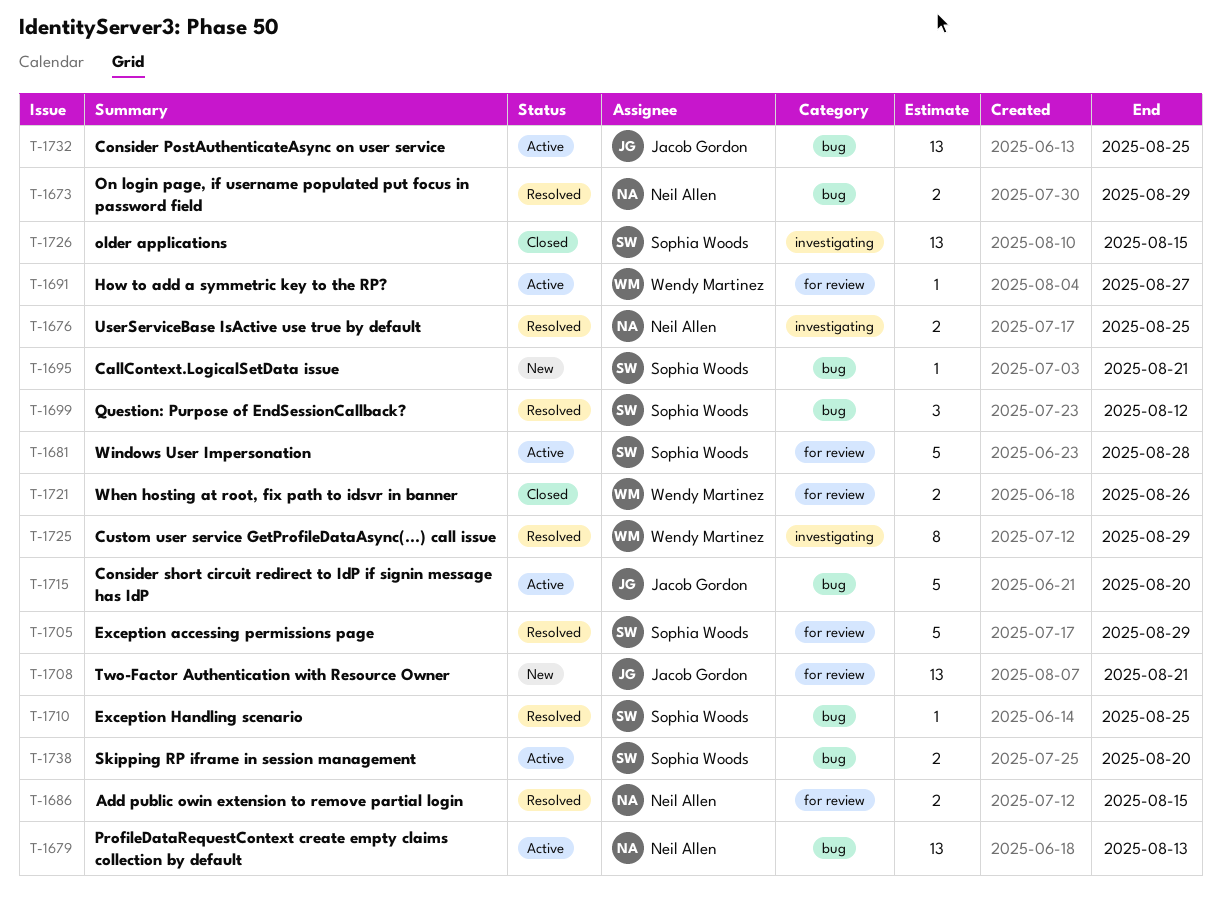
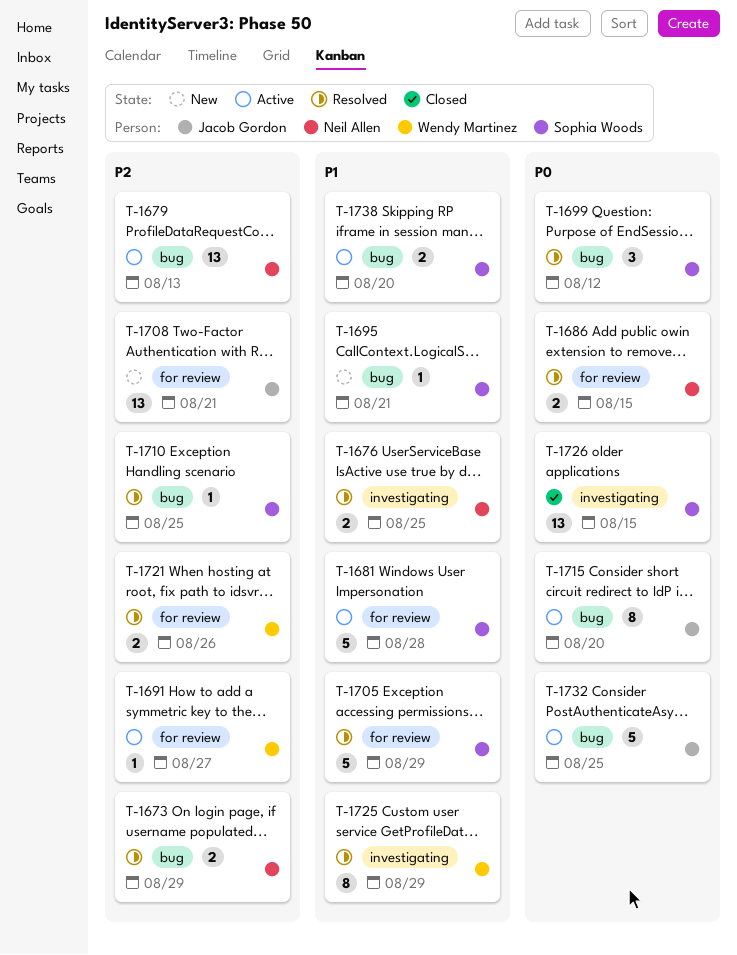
T-1715, estimate: 5 -> 8
T-1721, status: Closed -> Resolved
T-1732, estimate: 13 -> 5

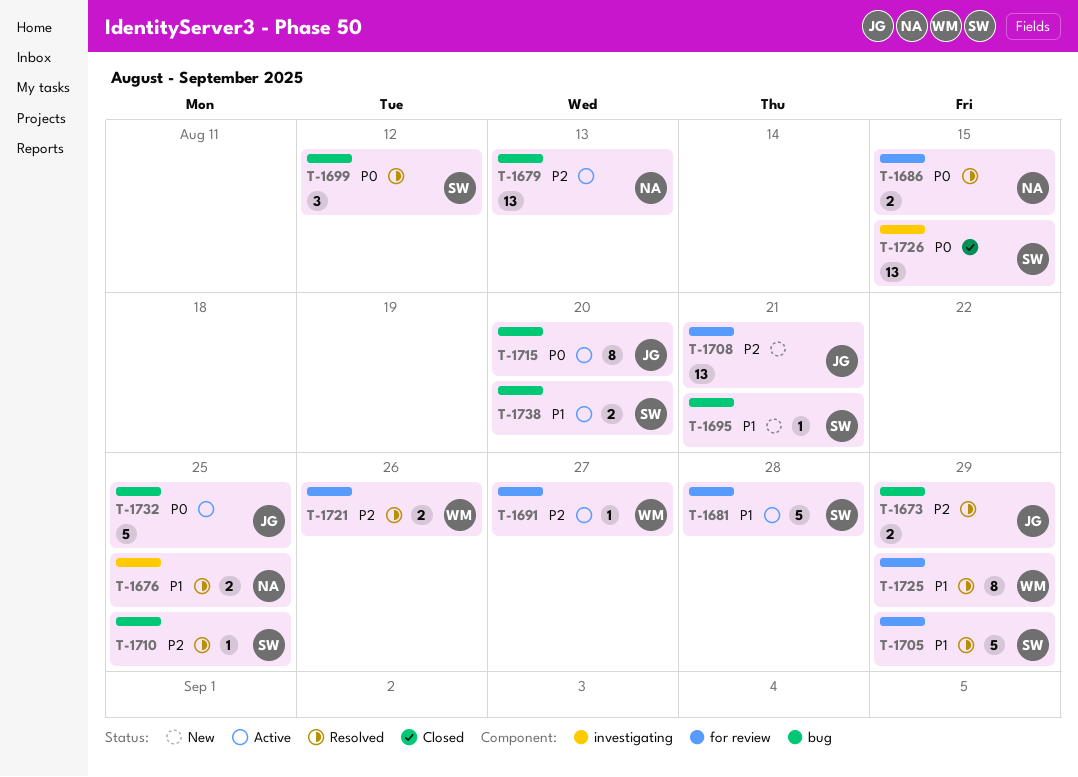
T-1673, owner: Neil Allen -> Jacob Gordon
T-1725, label: investigating -> for review

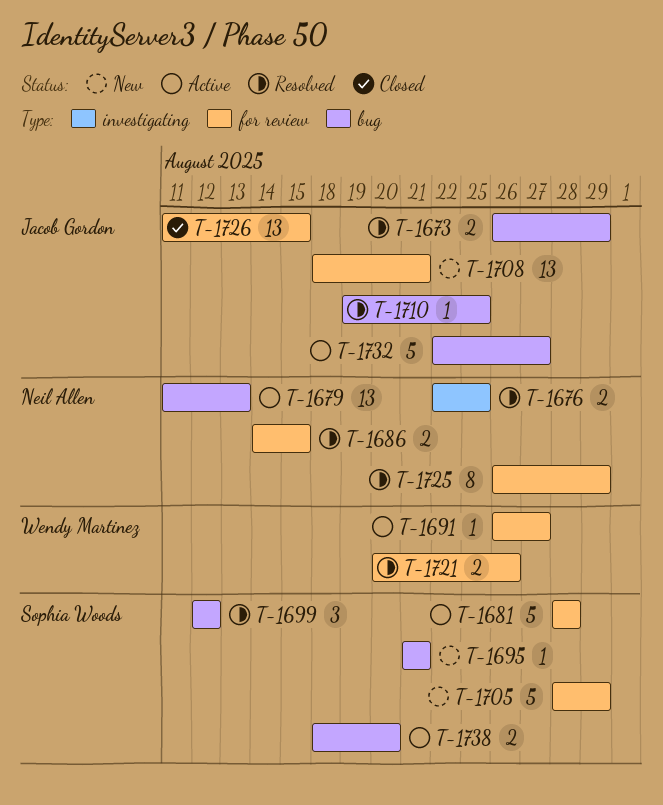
T-1705, status: Resolved -> New
T-1710, owner: Sophia Woods -> Jacob Gordon
T-1715: present -> none
T-1725, owner: Wendy Martinez -> Neil Allen
T-1726, owner: Sophia Woods -> Jacob Gordon
T-1726, label: investigating -> for review
T-1732, due: Aug 25 -> Aug 27

